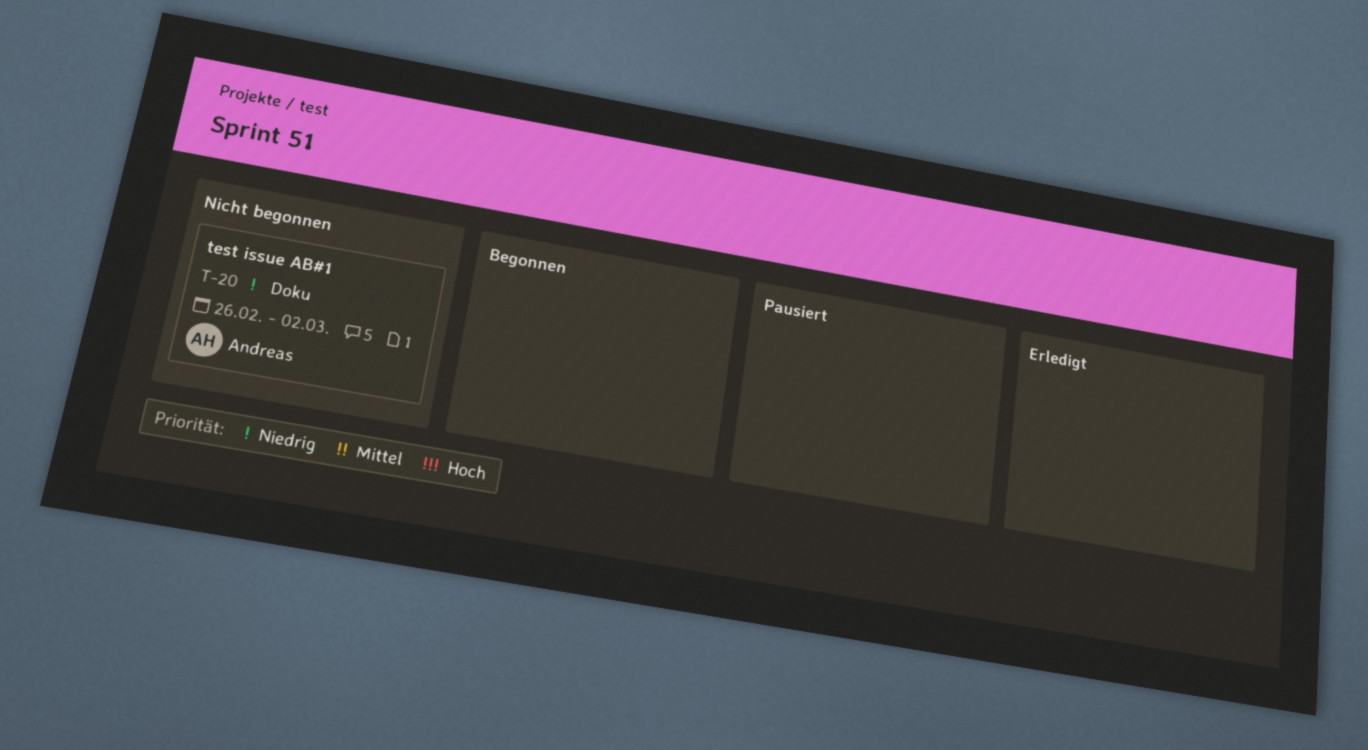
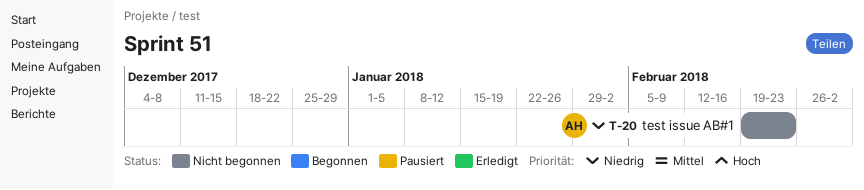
T-20, start: Feb 26 -> Feb 19
T-20, due: Mar 2 -> Feb 23

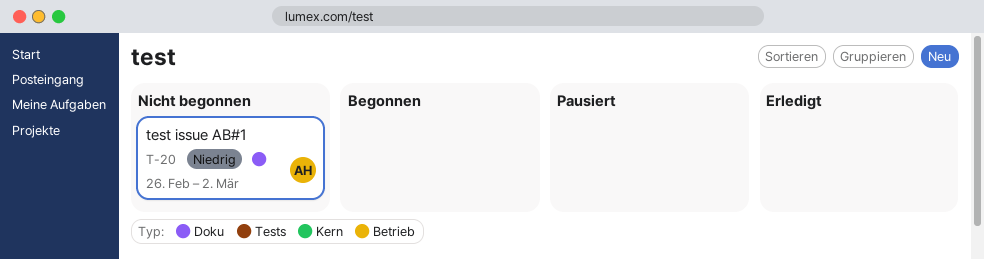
T-20, start: Feb 19 -> Feb 26
T-20, due: Feb 23 -> Mar 2

